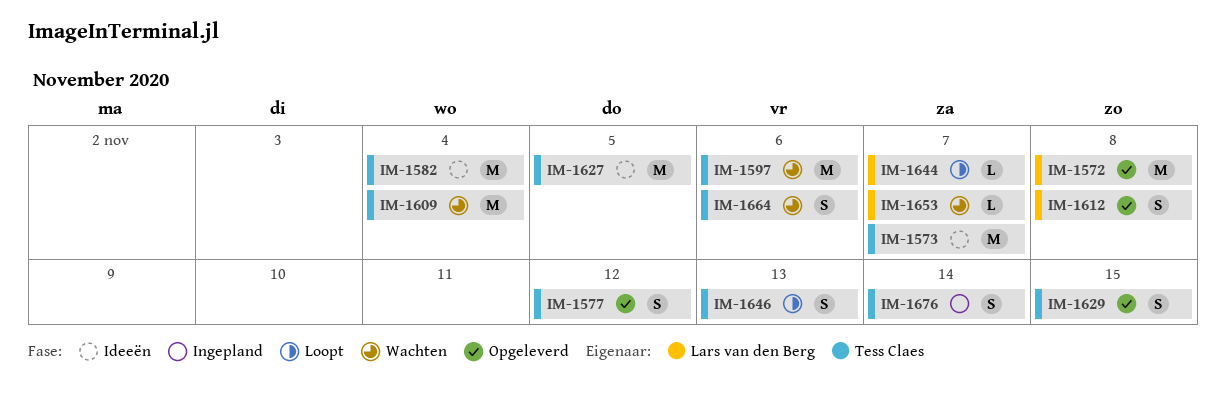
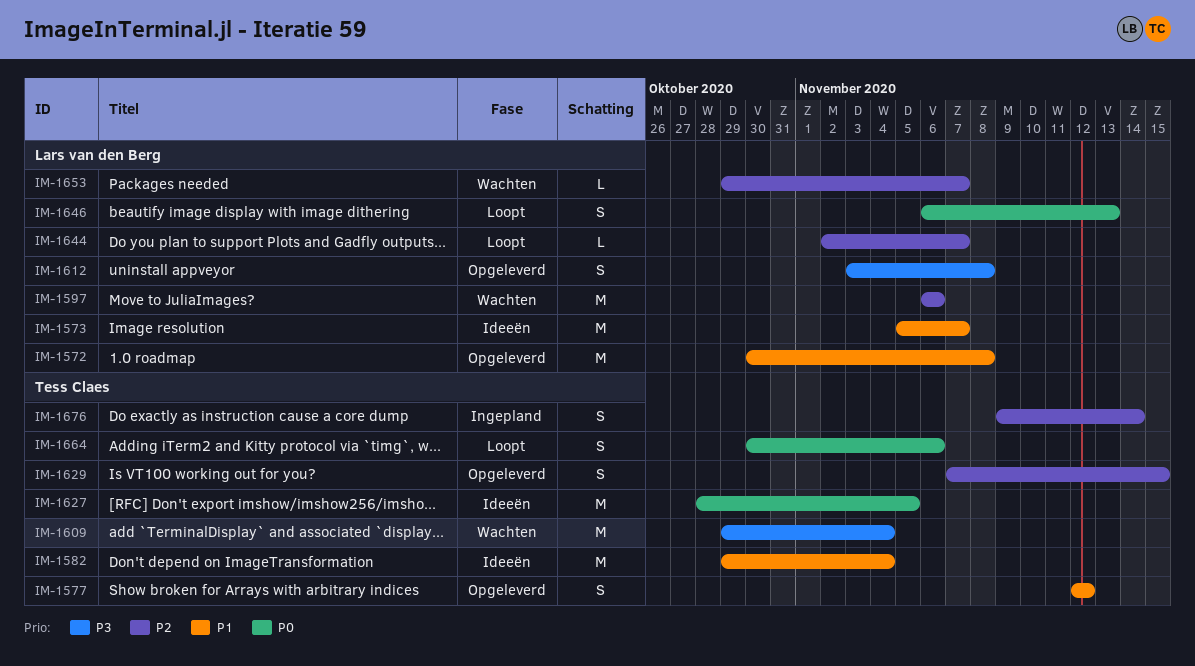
IM-1573, owner: Tess Claes -> Lars van den Berg
IM-1597, owner: Tess Claes -> Lars van den Berg
IM-1646, owner: Tess Claes -> Lars van den Berg
IM-1664, status: Wachten -> Loopt

